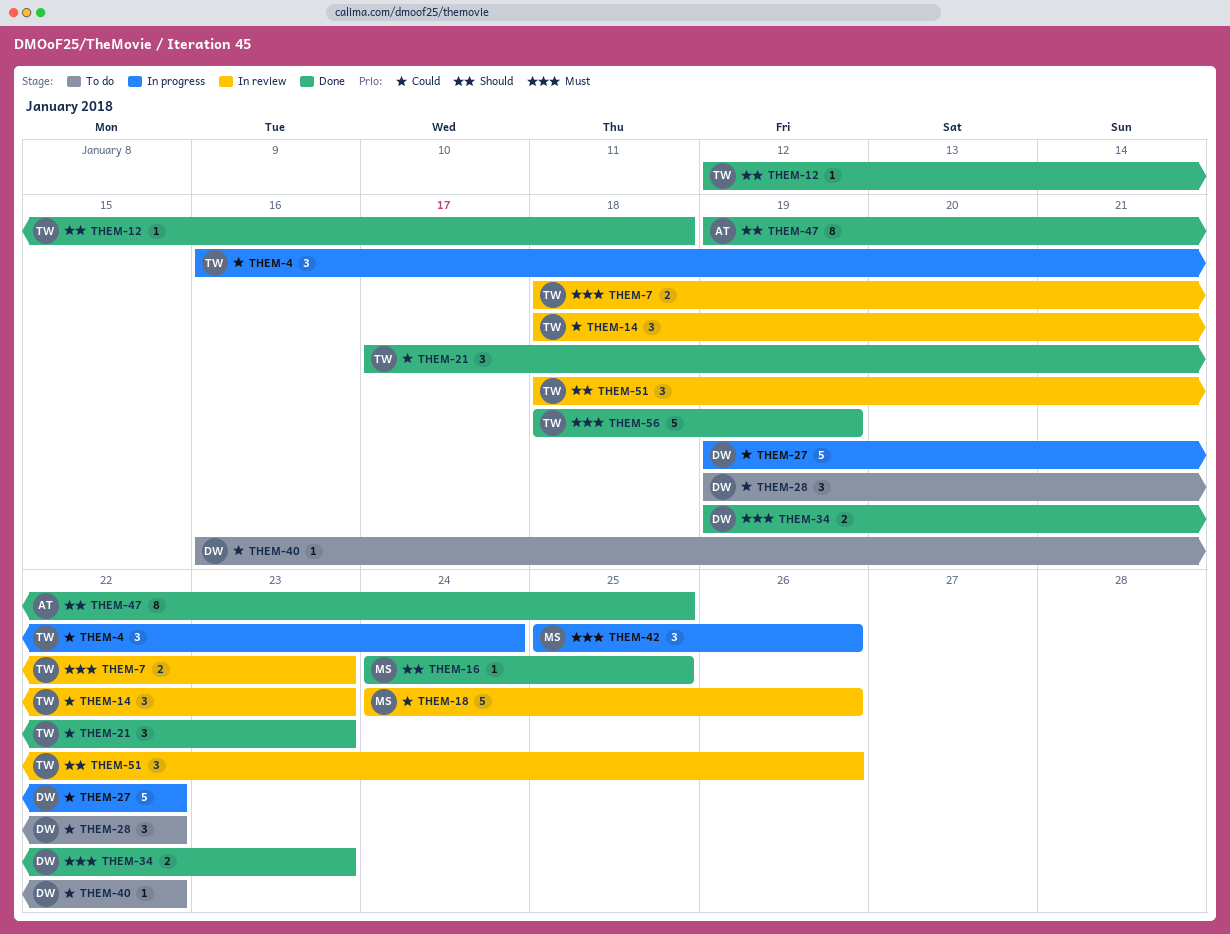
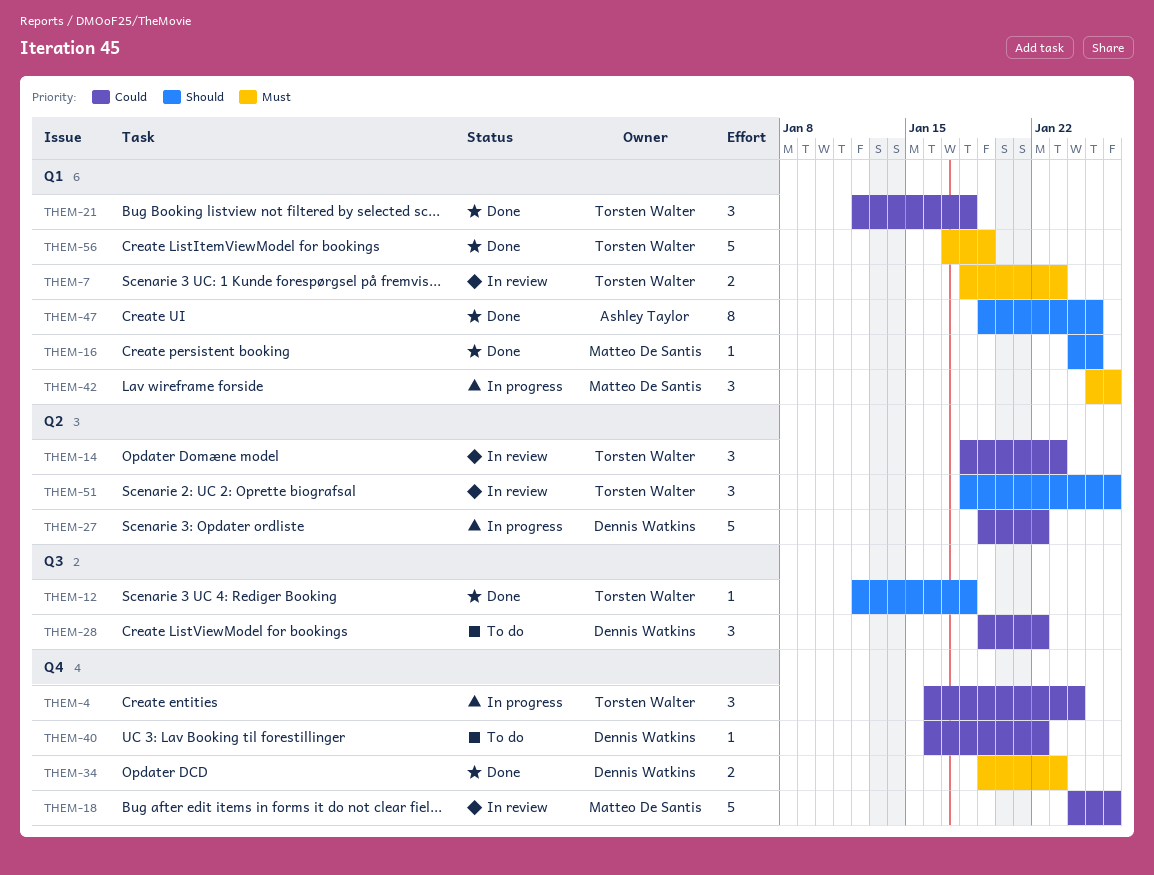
THEM-21, start: Jan 17 -> Jan 12
THEM-21, due: Jan 23 -> Jan 18
THEM-56, start: Jan 18 -> Jan 17

